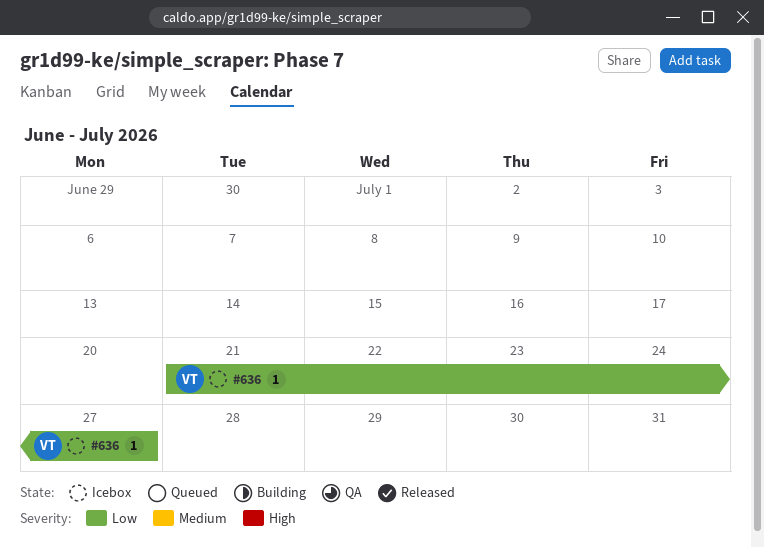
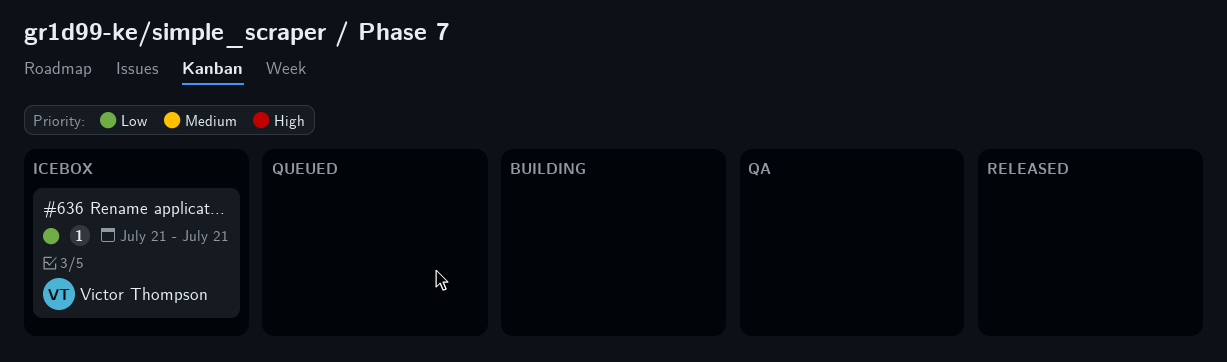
#636, due: Jul 27 -> Jul 21

